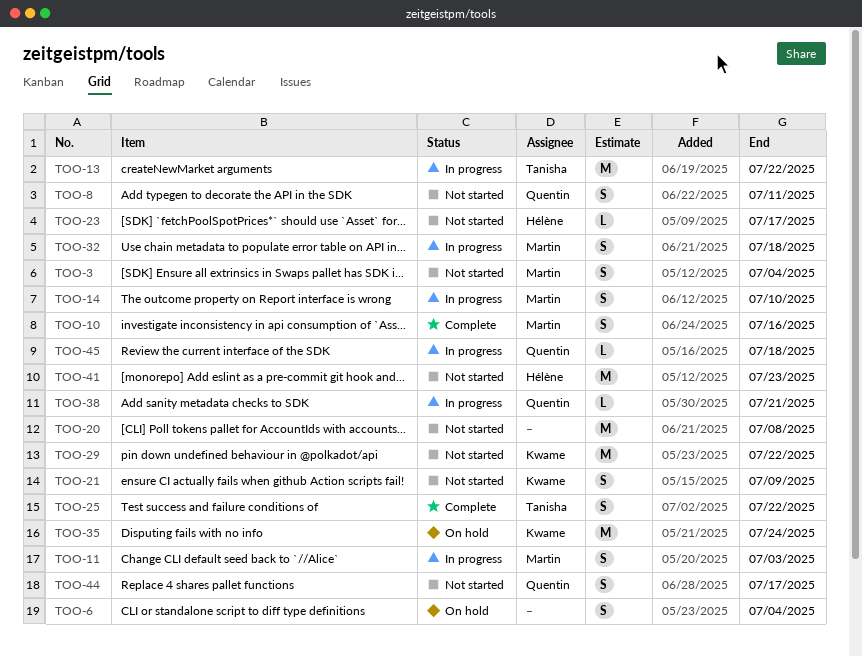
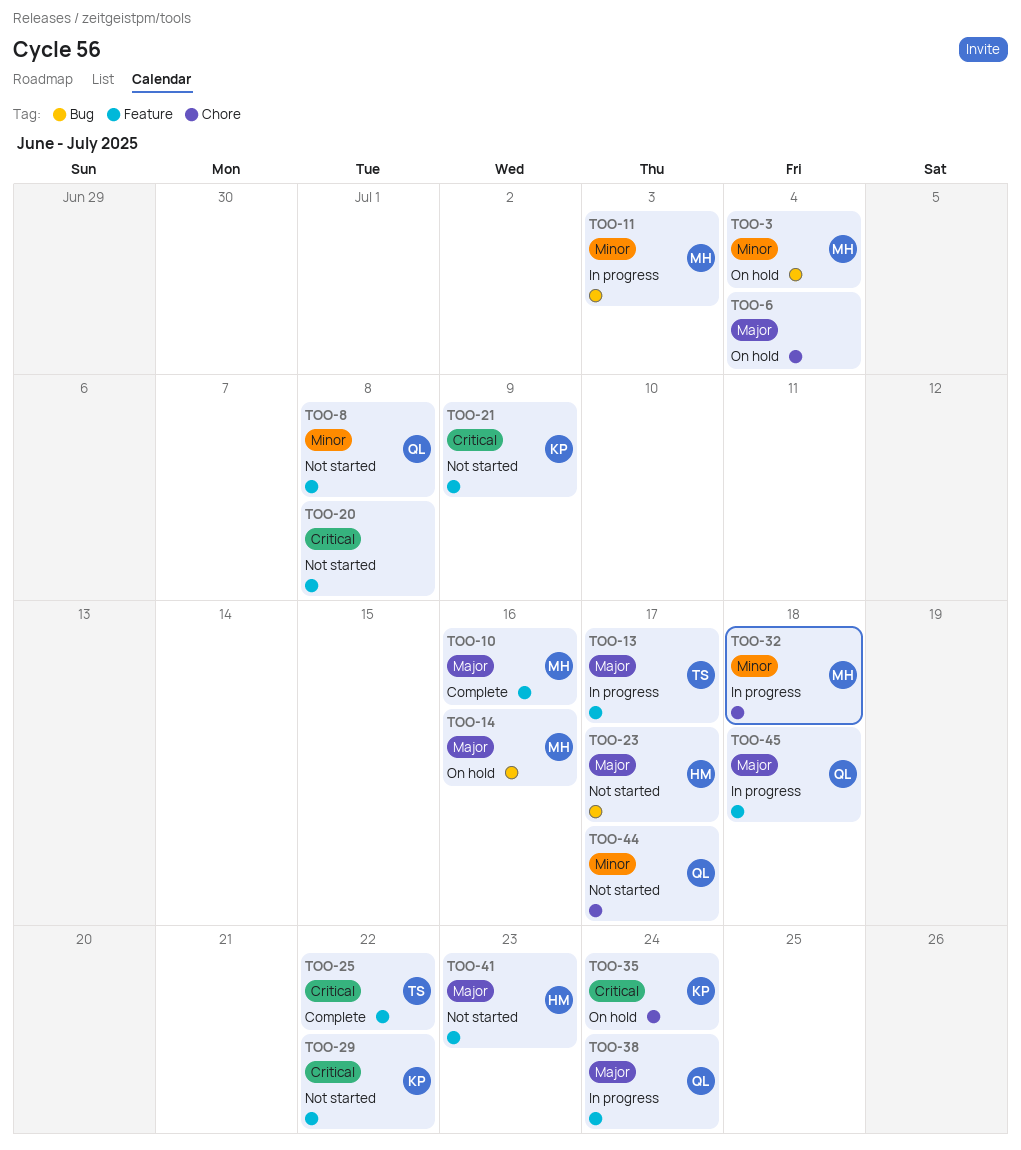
TOO-3, status: Not started -> On hold
TOO-8, due: Jul 11 -> Jul 8
TOO-13, due: Jul 22 -> Jul 17
TOO-14, status: In progress -> On hold
TOO-14, due: Jul 10 -> Jul 16
TOO-38, due: Jul 21 -> Jul 24

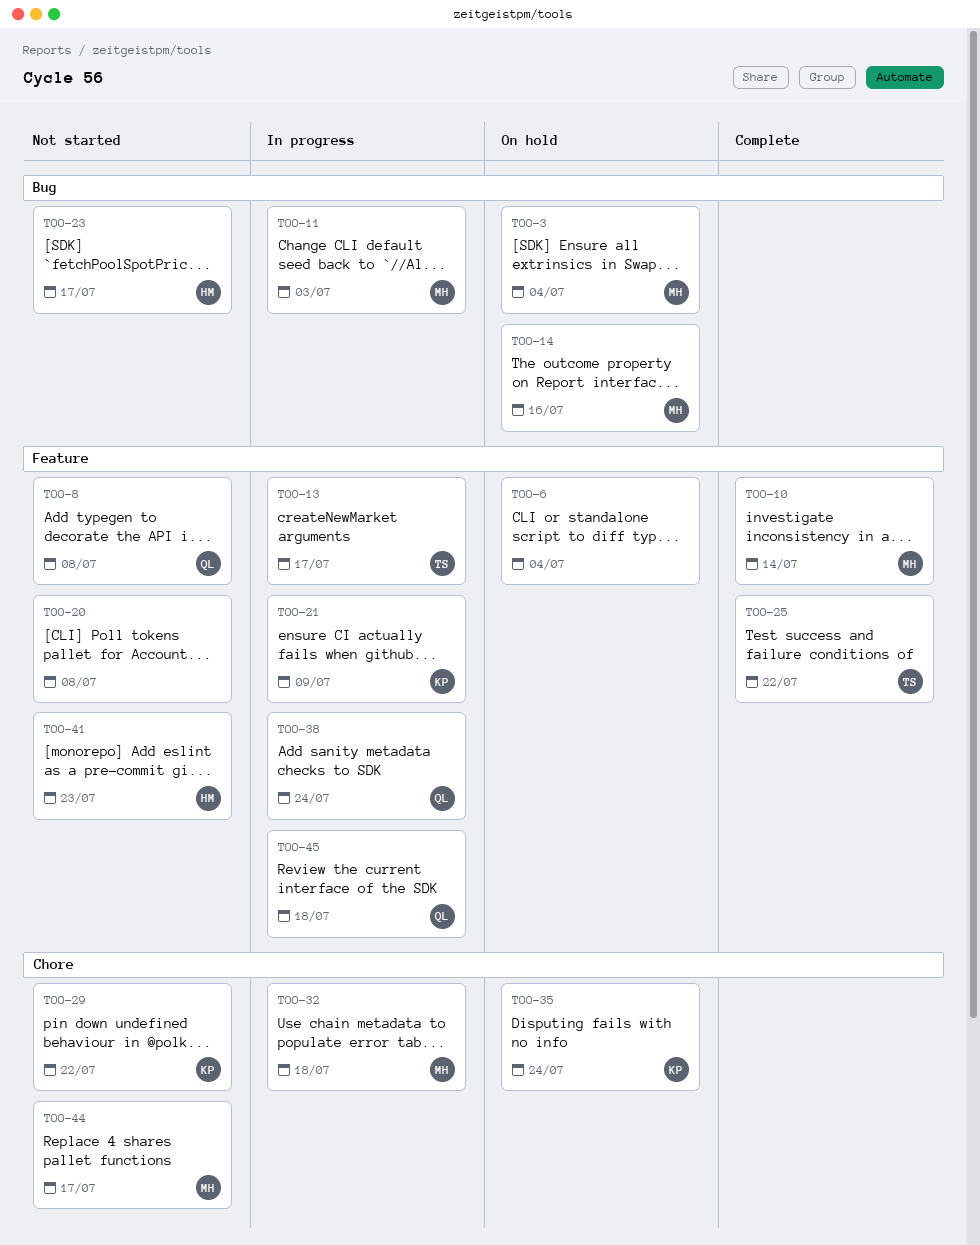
TOO-6, label: Chore -> Feature
TOO-10, due: Jul 16 -> Jul 14
TOO-21, status: Not started -> In progress
TOO-29, label: Feature -> Chore
TOO-44, owner: QL -> MH

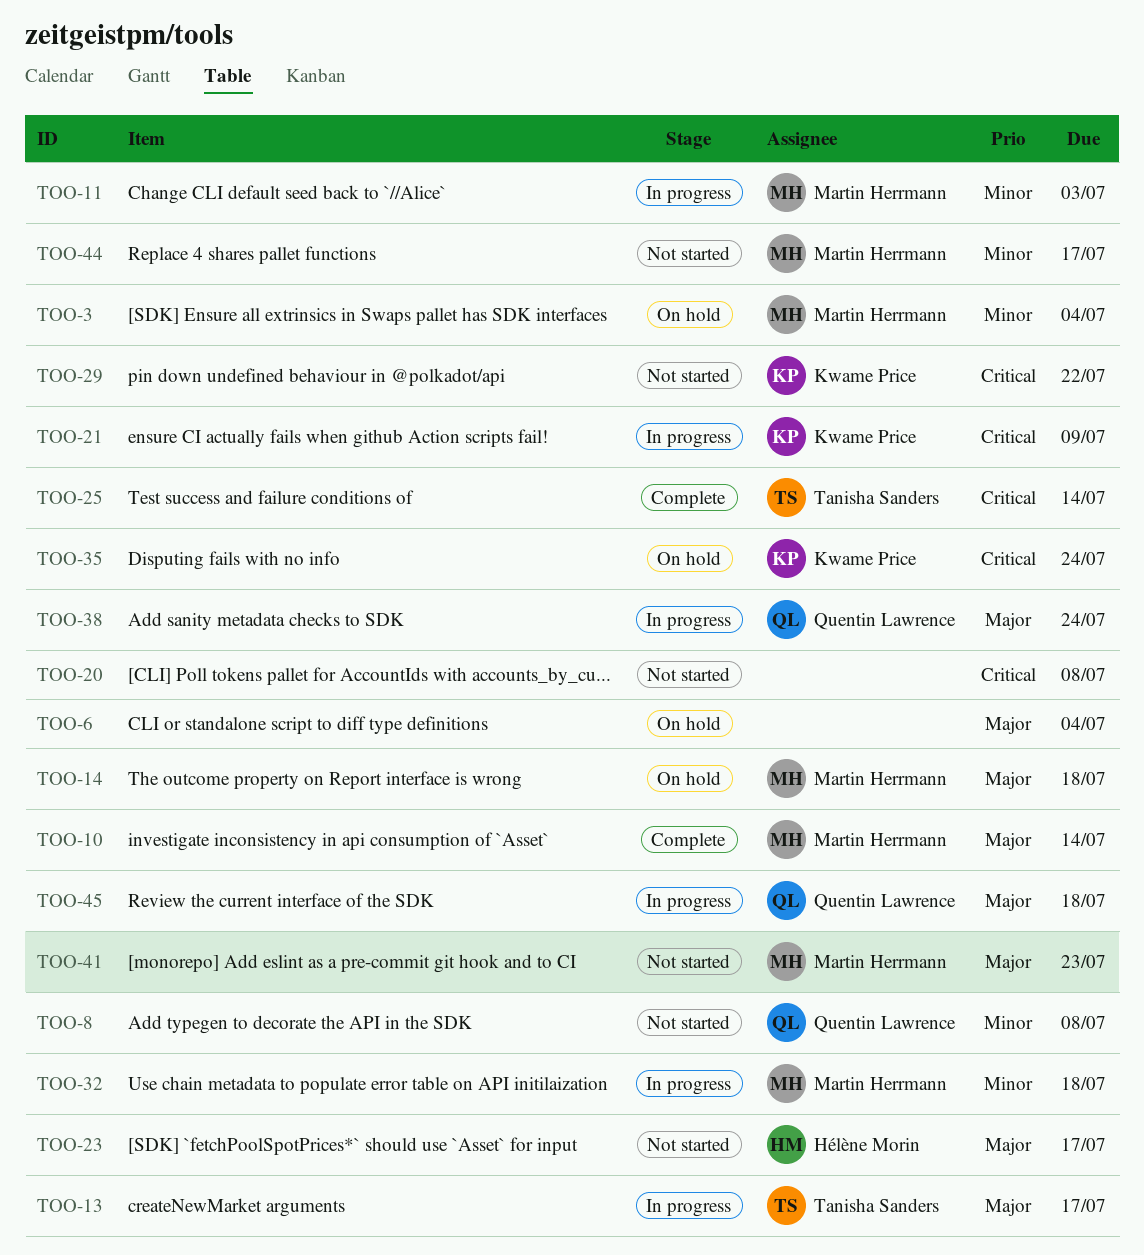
TOO-14, due: Jul 16 -> Jul 18
TOO-25, due: Jul 22 -> Jul 14
TOO-41, owner: Hélène Morin -> Martin Herrmann

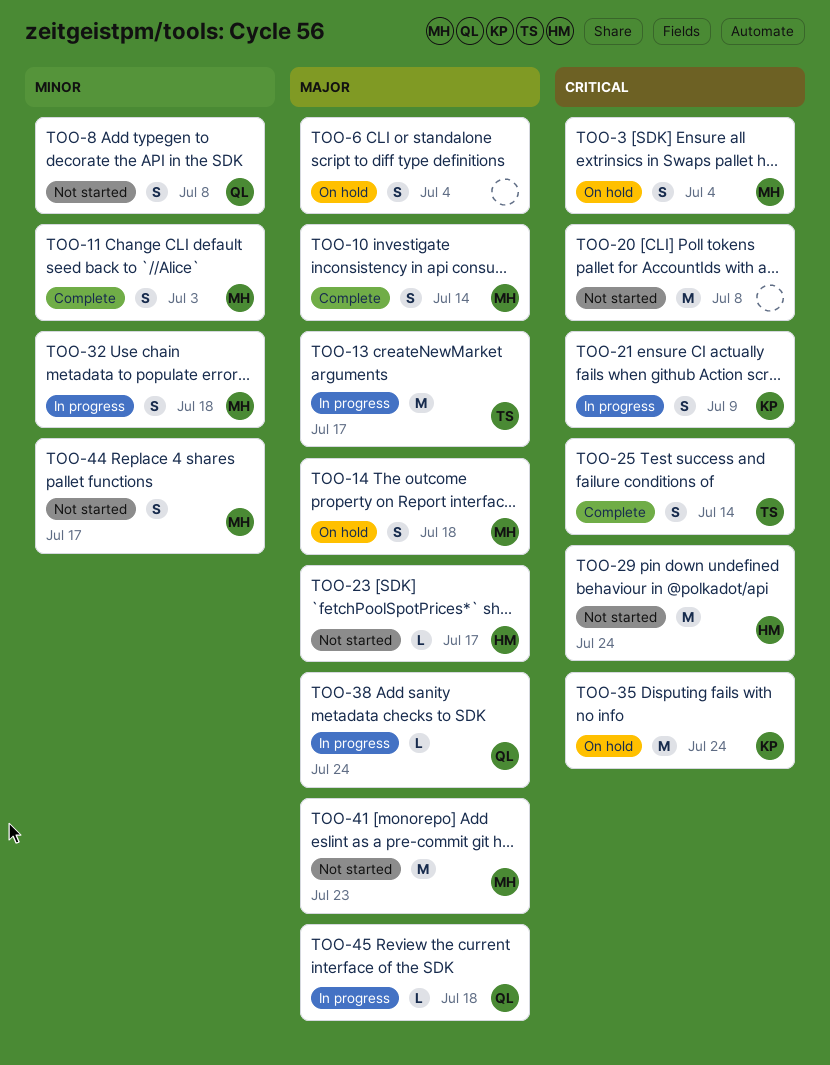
TOO-3, priority: Minor -> Critical
TOO-11, status: In progress -> Complete
TOO-29, owner: Kwame Price -> Hélène Morin
TOO-29, due: Jul 22 -> Jul 24

